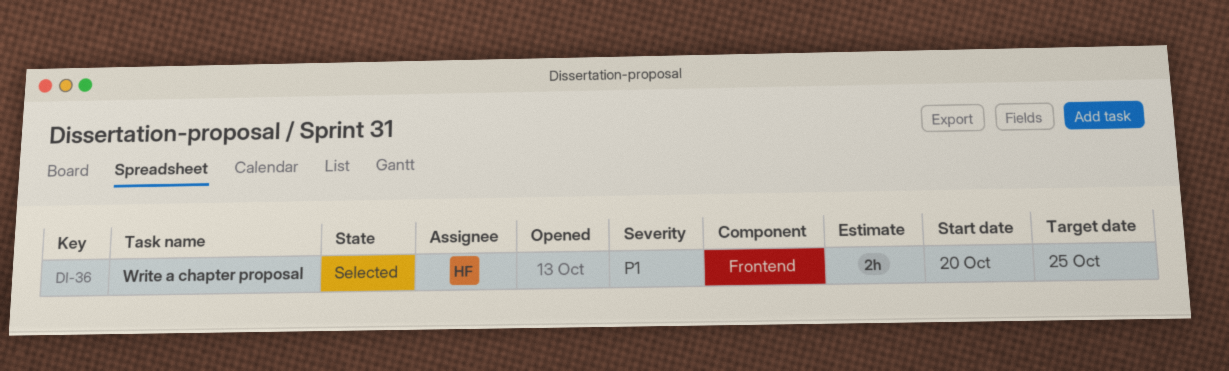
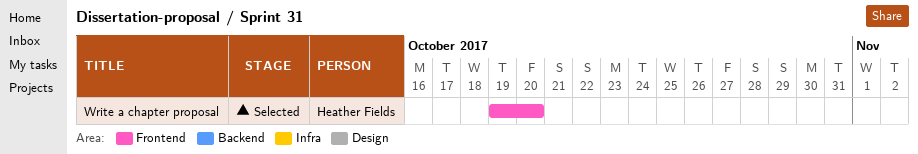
Write a chapter proposal, start: Oct 20 -> Oct 19
Write a chapter proposal, due: Oct 25 -> Oct 20

